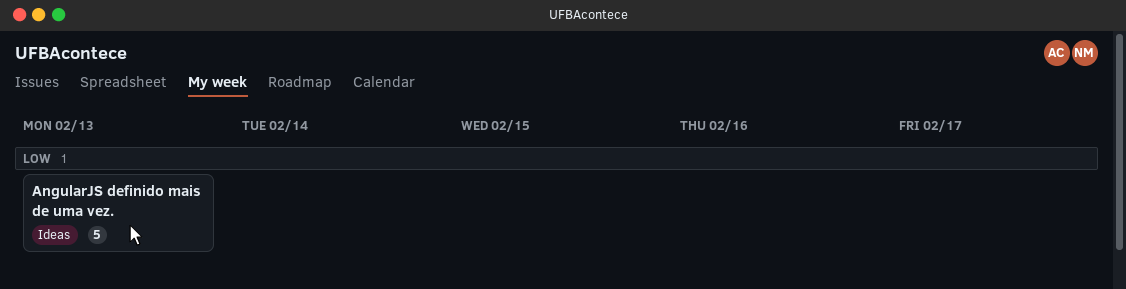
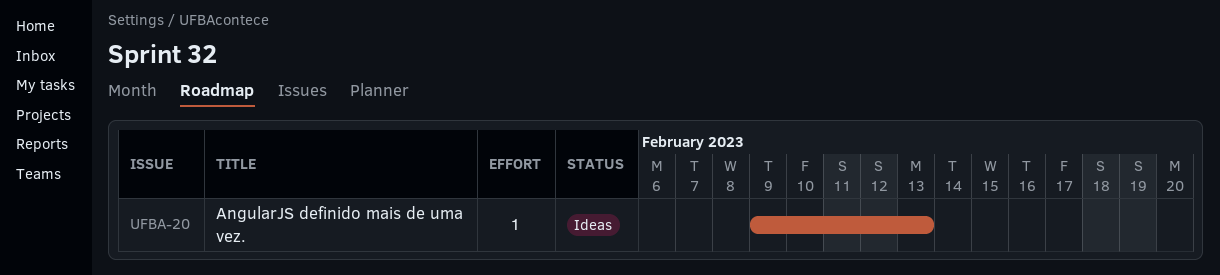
AngularJS definido mais de uma vez., estimate: 5 -> 1

